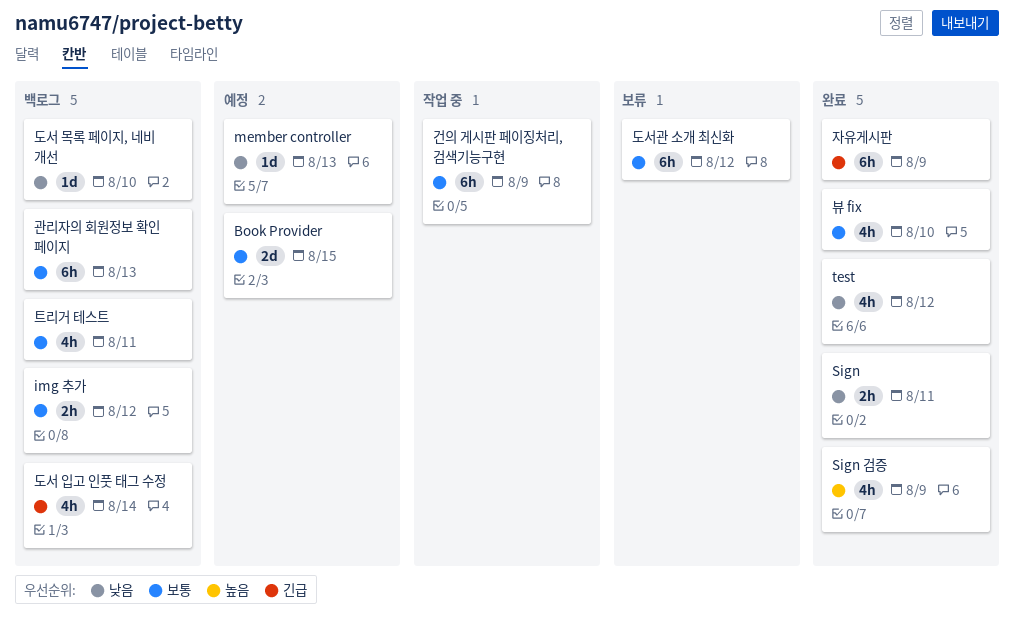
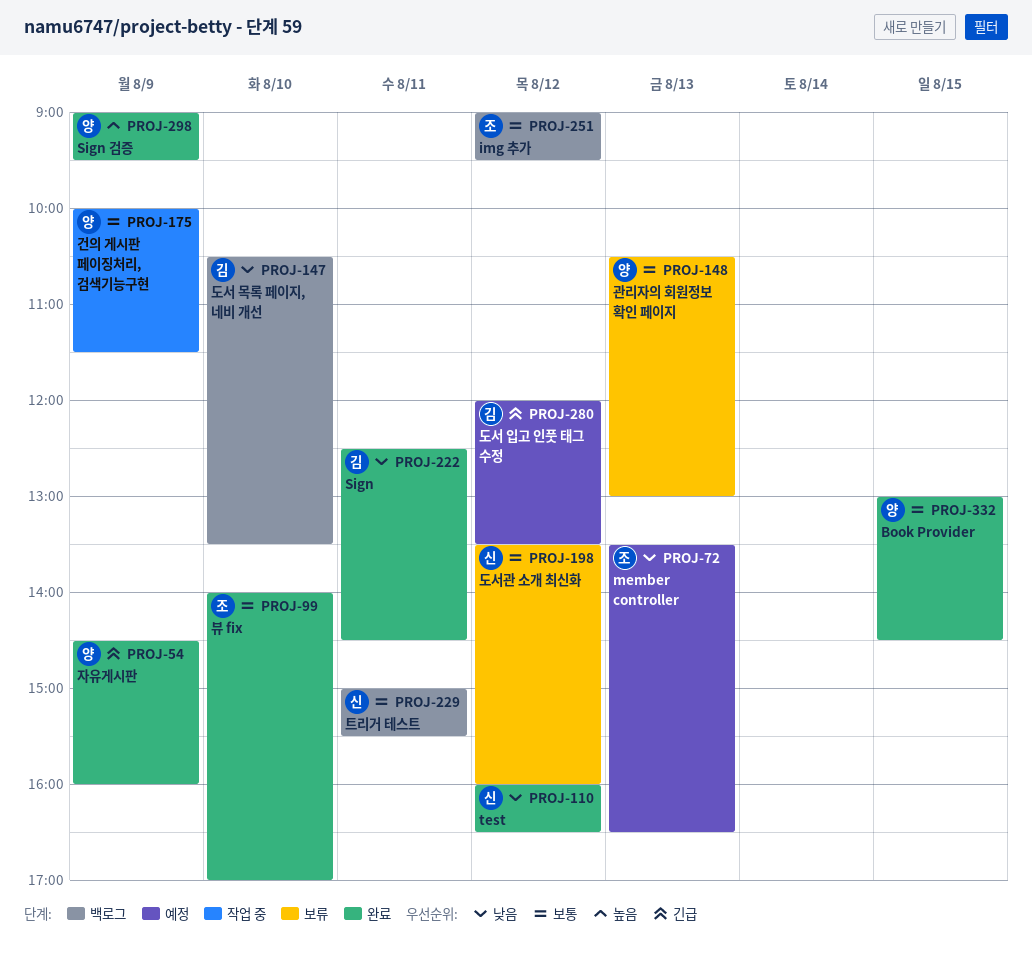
Book Provider, status: 예정 -> 완료
관리자의 회원정보 확인 페이지, status: 백로그 -> 보류
도서 입고 인풋 태그 수정, status: 백로그 -> 예정
도서 입고 인풋 태그 수정, day: Aug 14 -> Aug 12

